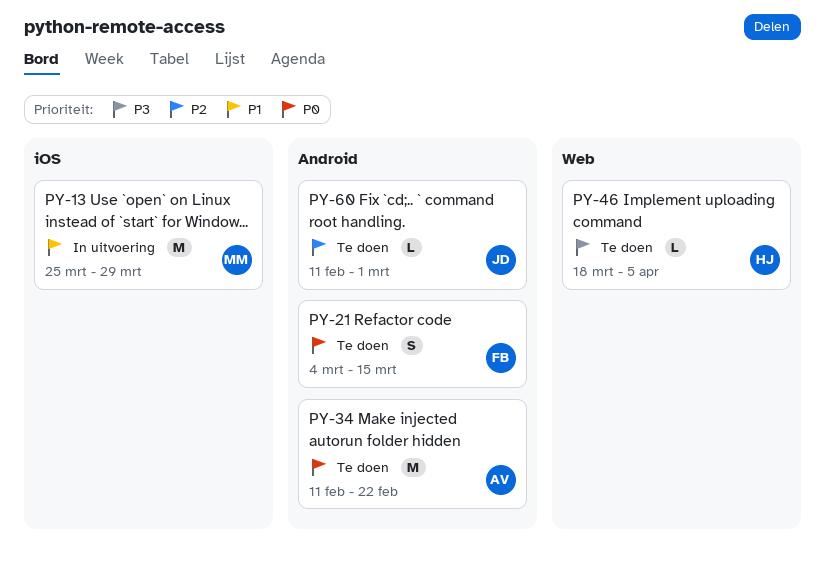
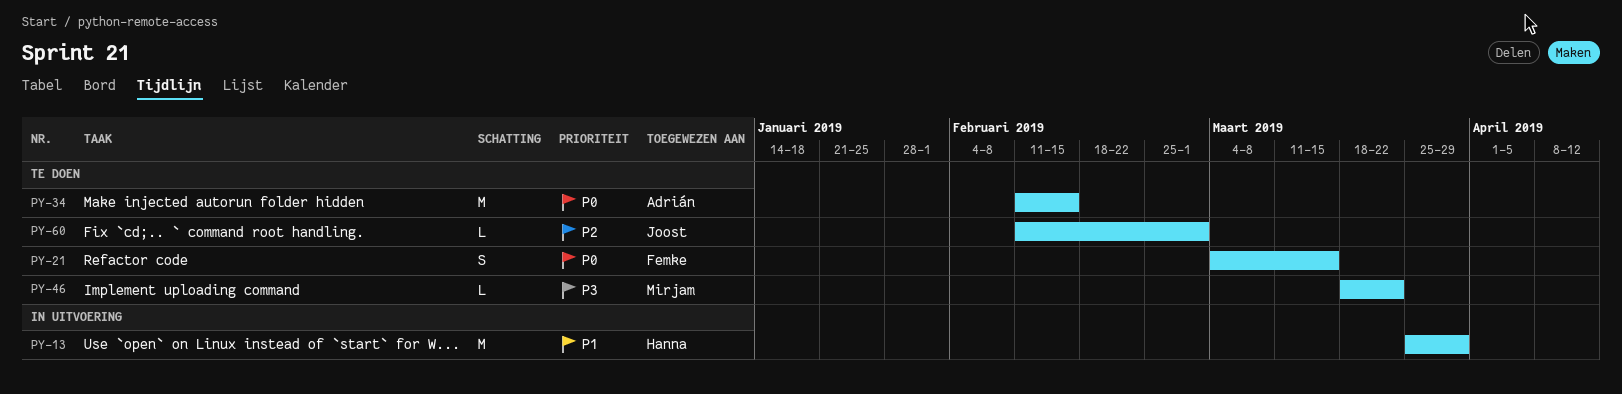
PY-13, owner: Mirjam -> Hanna
PY-34, due: Feb 22 -> Feb 15
PY-46, owner: Hanna -> Mirjam
PY-46, due: Apr 5 -> Mar 22

